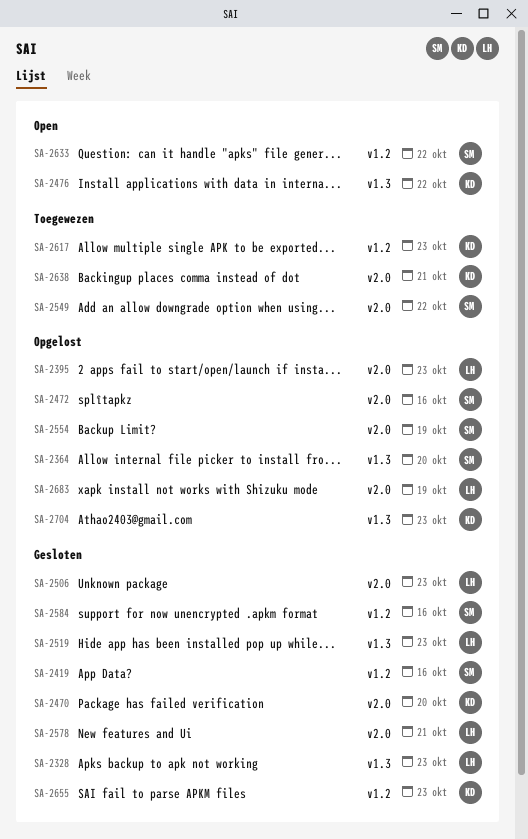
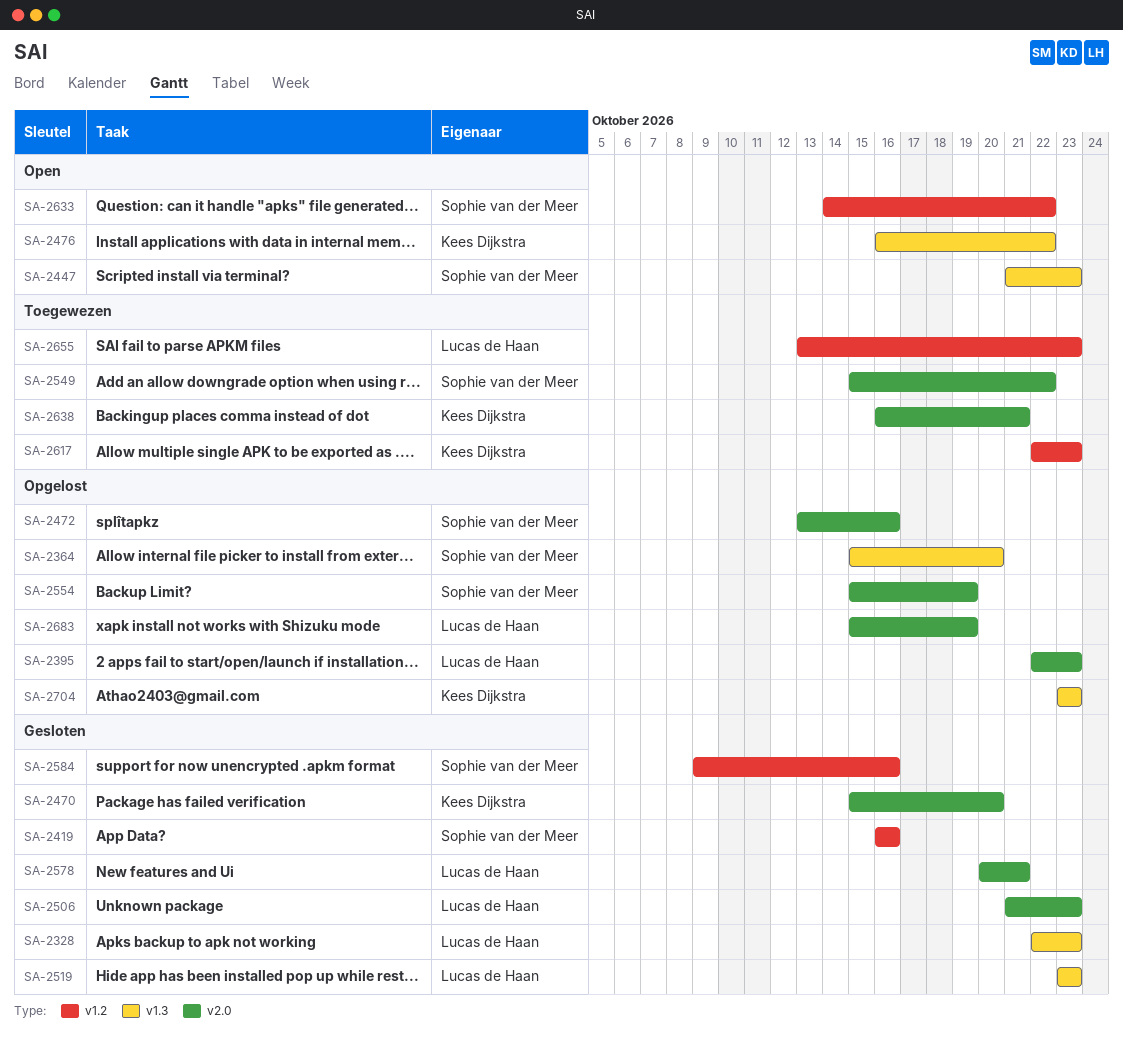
SA-2447: none -> present
SA-2655, status: Gesloten -> Toegewezen
SA-2655, owner: Kees Dijkstra -> Lucas de Haan

